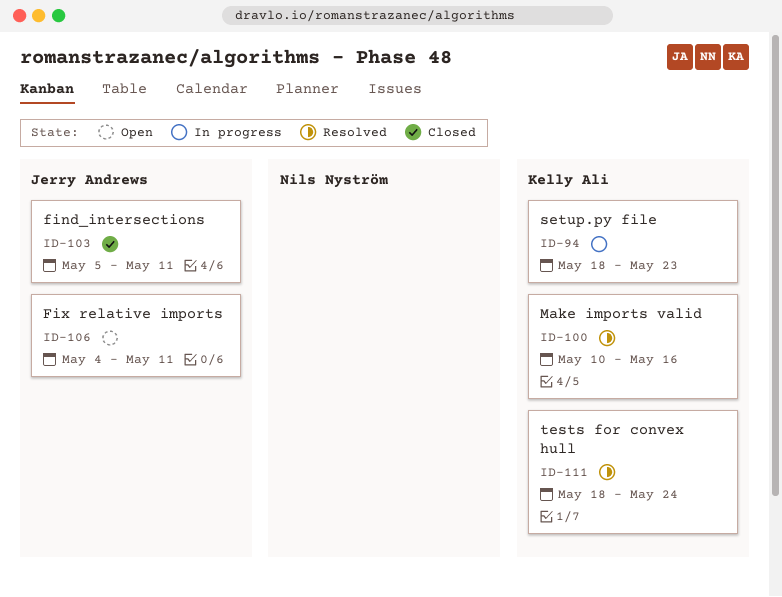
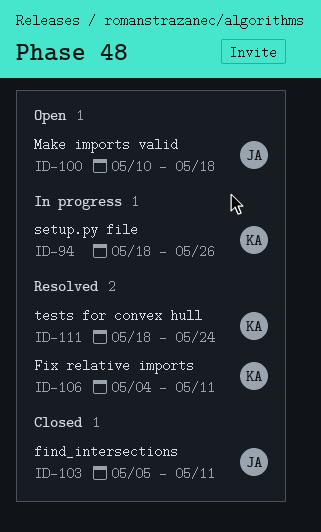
ID-94, due: May 23 -> May 26
ID-100, status: Resolved -> Open
ID-100, owner: Kelly Ali -> Jerry Andrews
ID-100, due: May 16 -> May 18
ID-106, status: Open -> Resolved
ID-106, owner: Jerry Andrews -> Kelly Ali

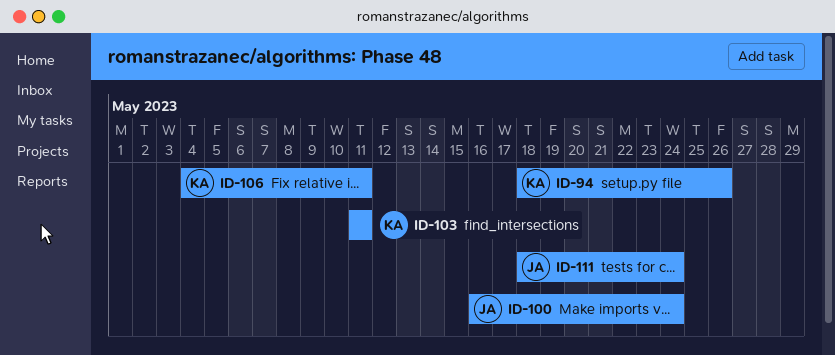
ID-100, start: May 10 -> May 16
ID-100, due: May 18 -> May 24
ID-103, owner: JA -> KA
ID-103, start: May 5 -> May 11
ID-111, owner: KA -> JA

